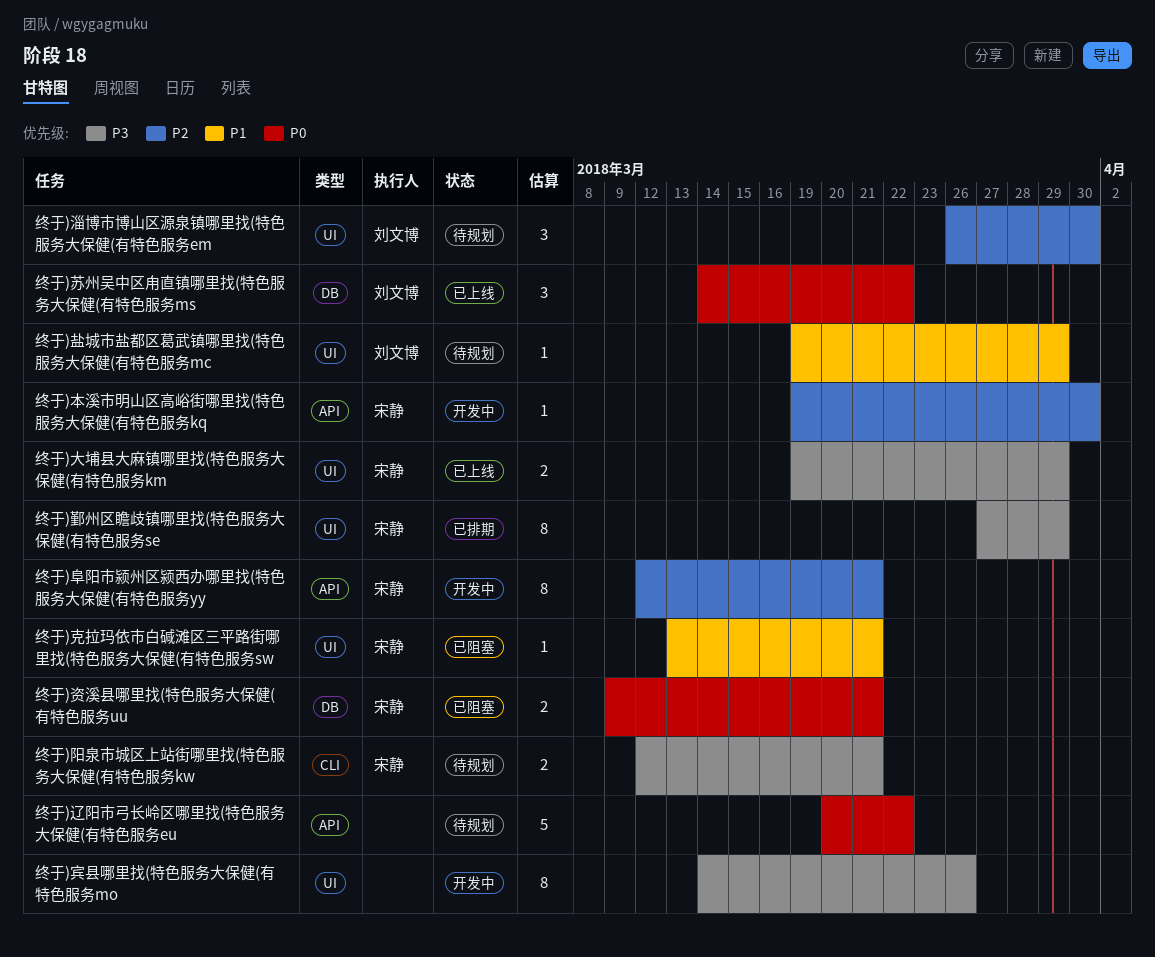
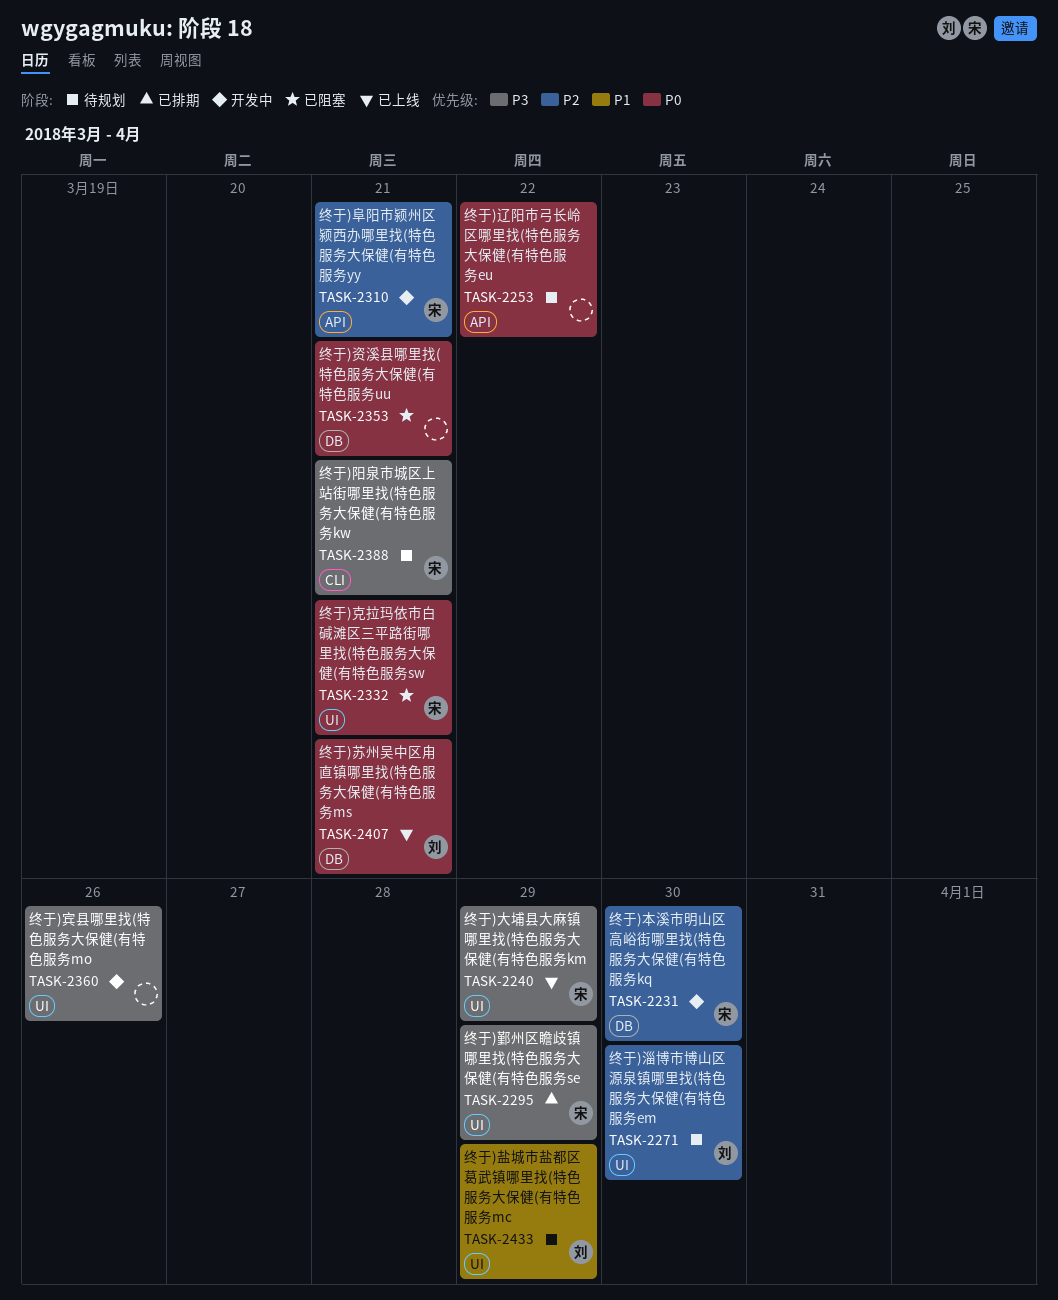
终于)克拉玛依市白碱滩区三平路街哪里找(特色服务大保健(有特色服务sw, priority: P1 -> P0
终于)本溪市明山区高峪街哪里找(特色服务大保健(有特色服务kq, label: API -> DB
终于)苏州吴中区甪直镇哪里找(特色服务大保健(有特色服务ms, due: Mar 22 -> Mar 21
终于)资溪县哪里找(特色服务大保健(有特色服务uu, owner: 宋静 -> none

